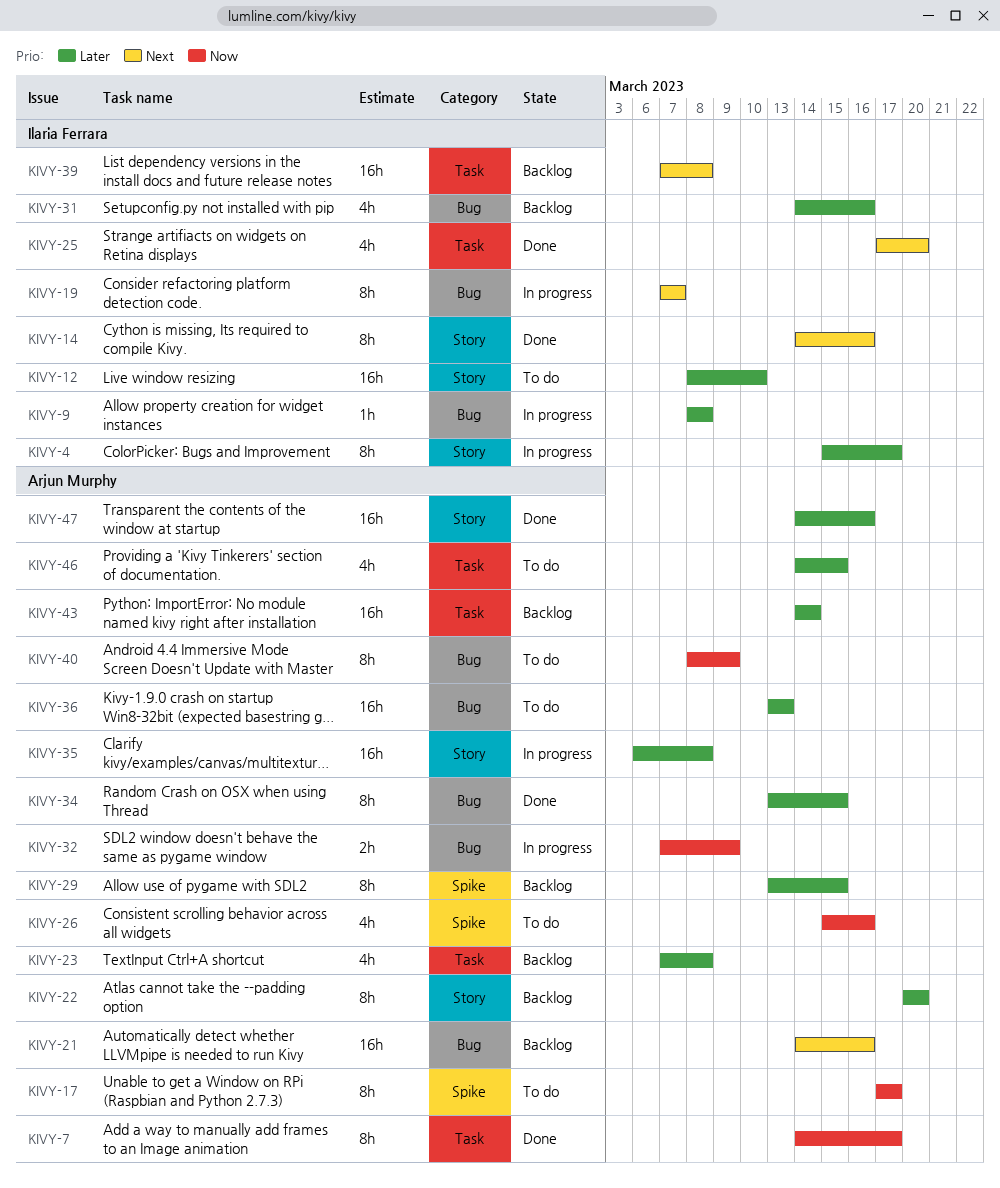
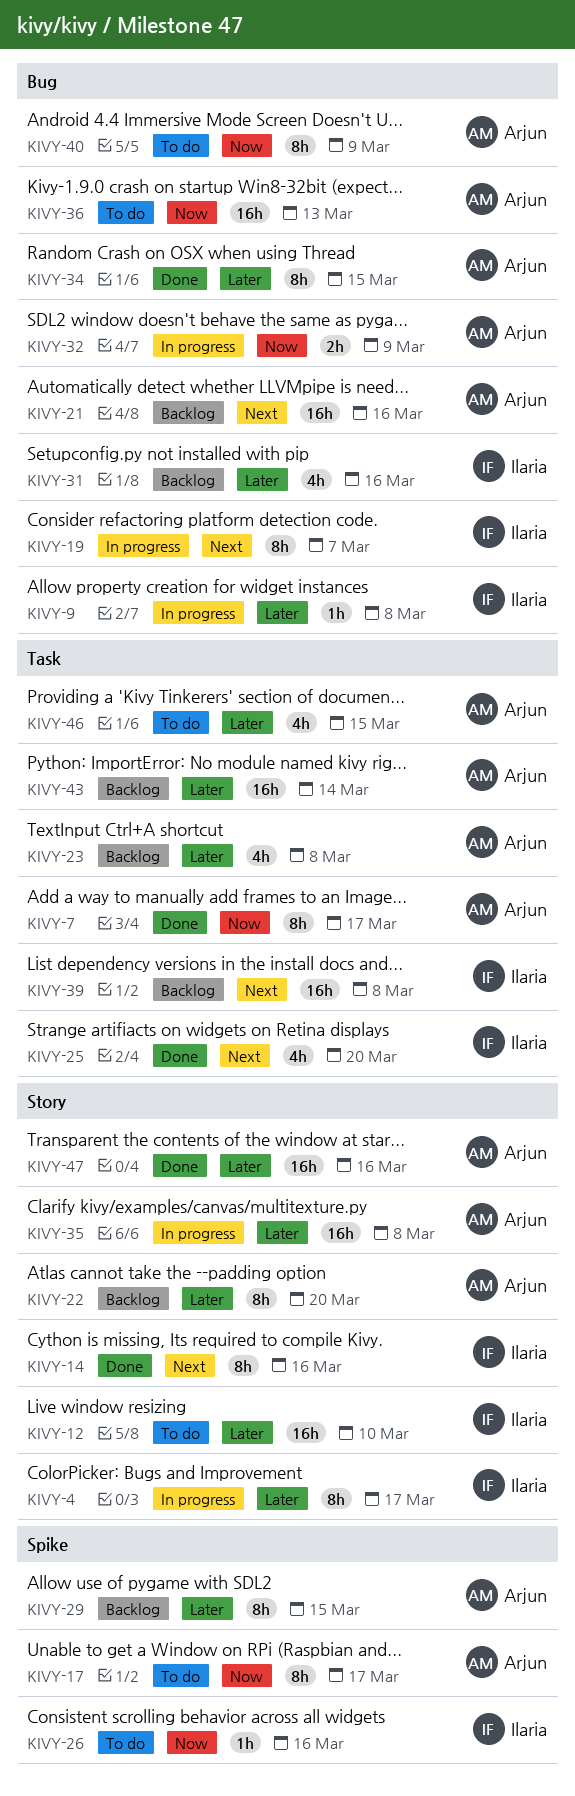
KIVY-26, owner: Arjun Murphy -> Ilaria Ferrara
KIVY-26, estimate: 4h -> 1h
KIVY-36, priority: Later -> Now

